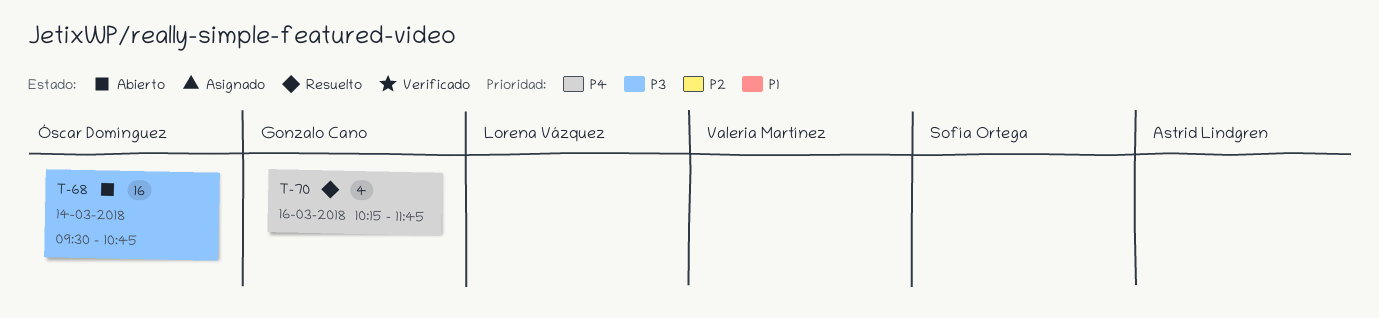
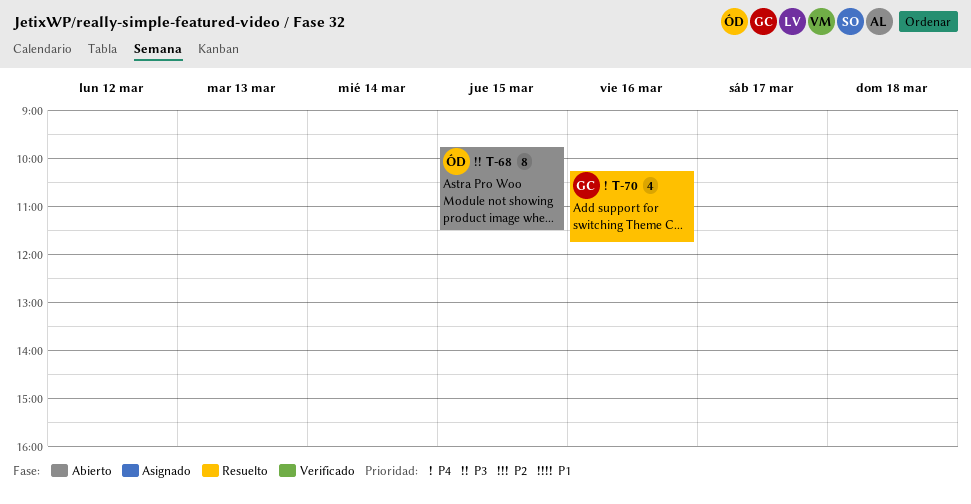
T-68, estimate: 16 -> 8
T-68, day: Mar 14 -> Mar 15
T-68, begins: 09:30 -> 09:45
T-68, ends: 10:45 -> 11:30

